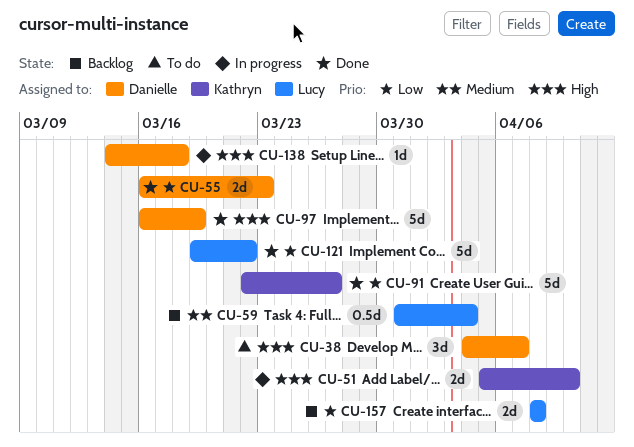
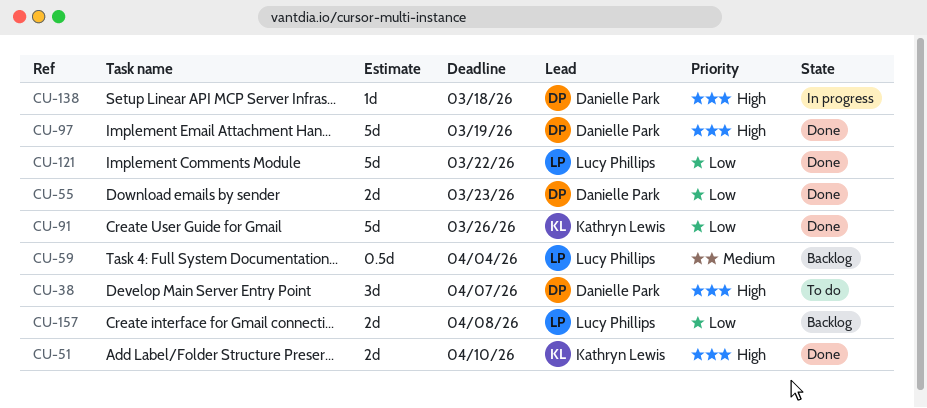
CU-51, status: In progress -> Done
CU-91, due: Mar 27 -> Mar 26

